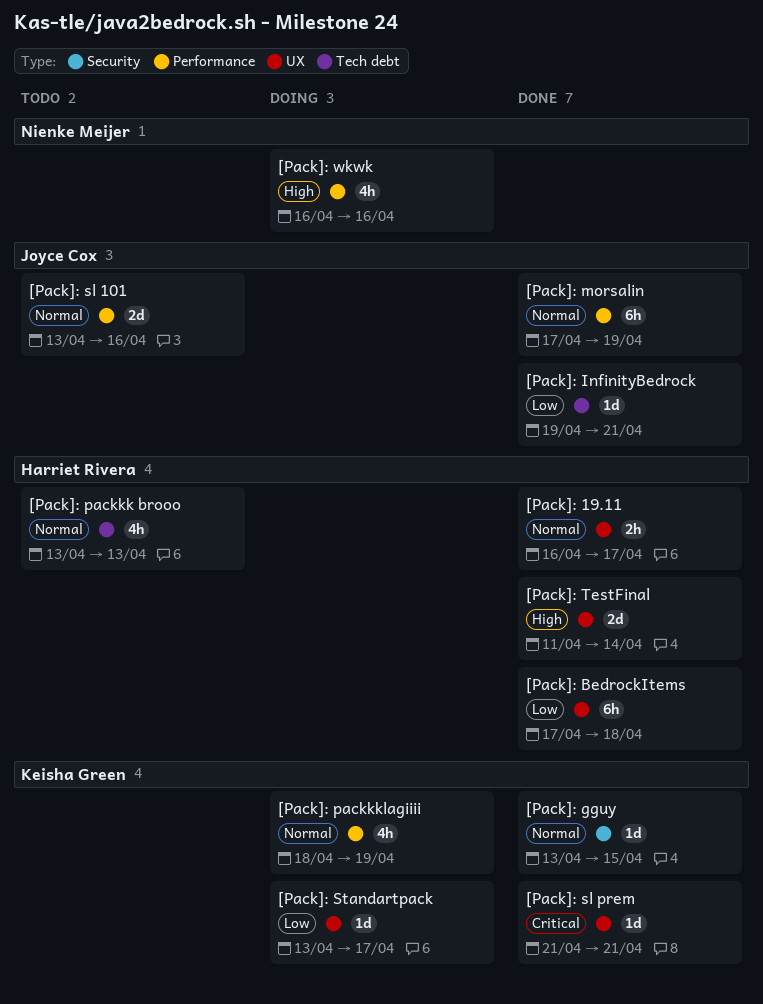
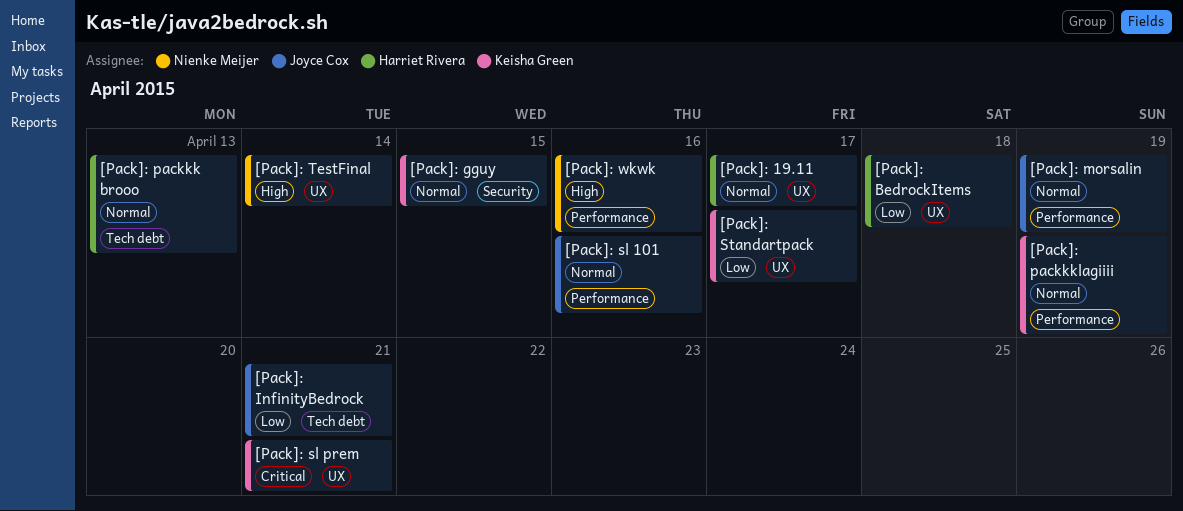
[Pack]: TestFinal, owner: Harriet Rivera -> Nienke Meijer

